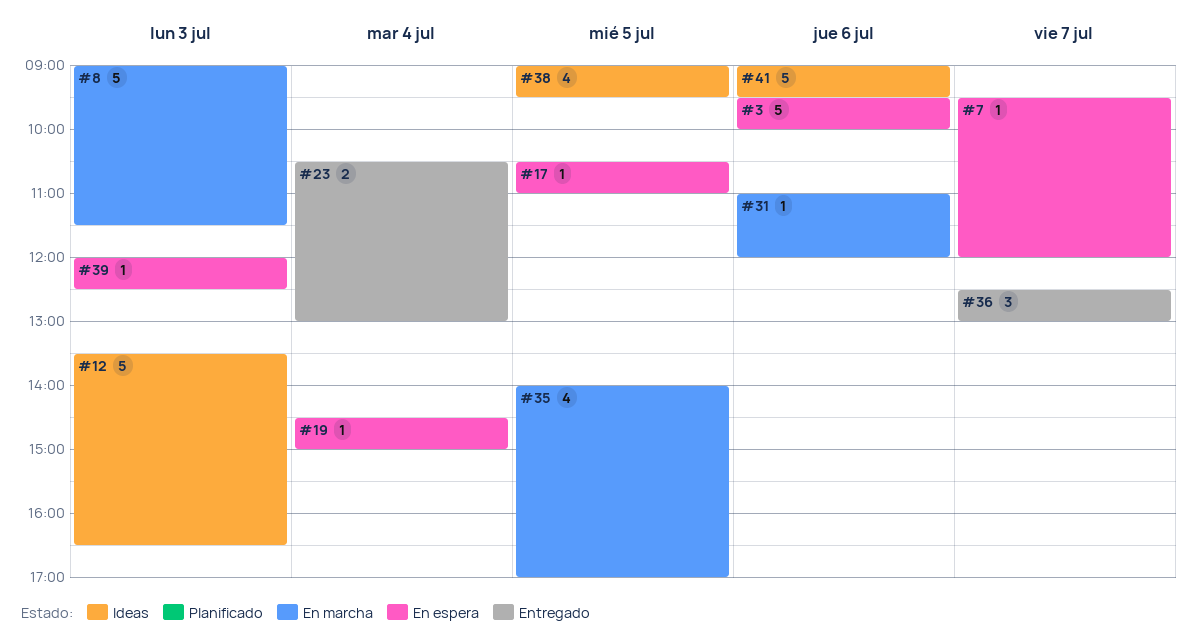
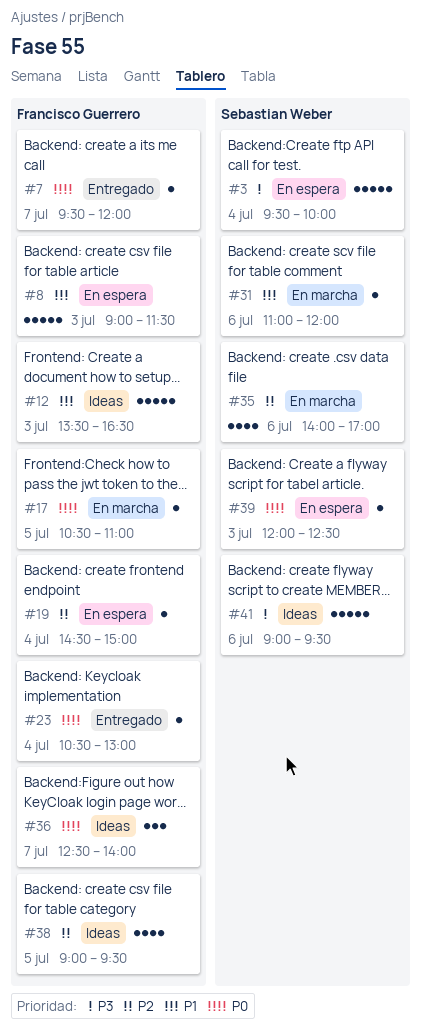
#3, day: Jul 6 -> Jul 4
#7, status: En espera -> Entregado
#8, status: En marcha -> En espera
#17, status: En espera -> En marcha
#23, estimate: 2 -> 1
#35, day: Jul 5 -> Jul 6
#36, status: Entregado -> Ideas
#36, ends: 13:00 -> 14:00

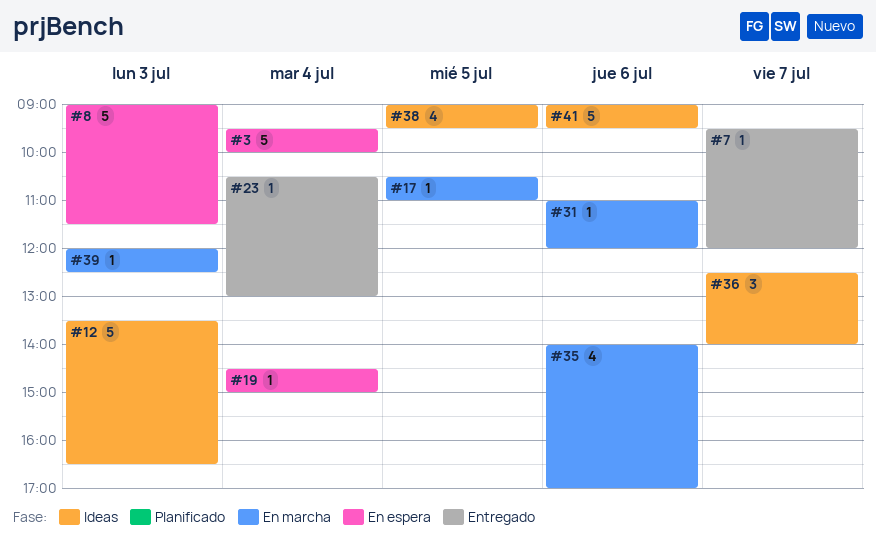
#39, status: En espera -> En marcha

